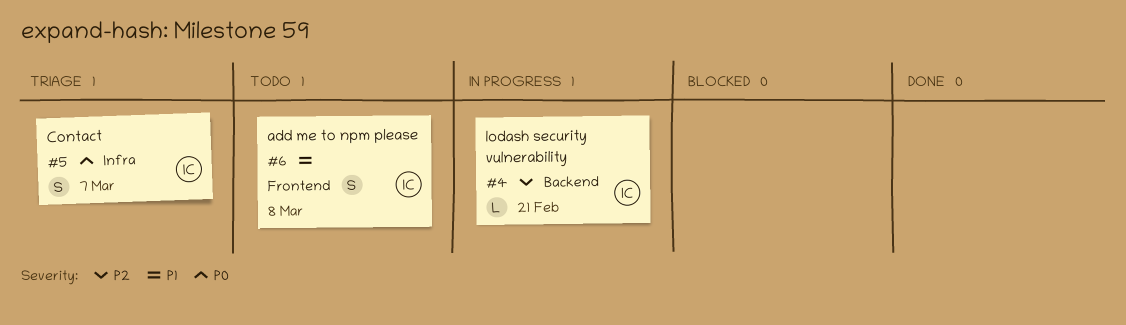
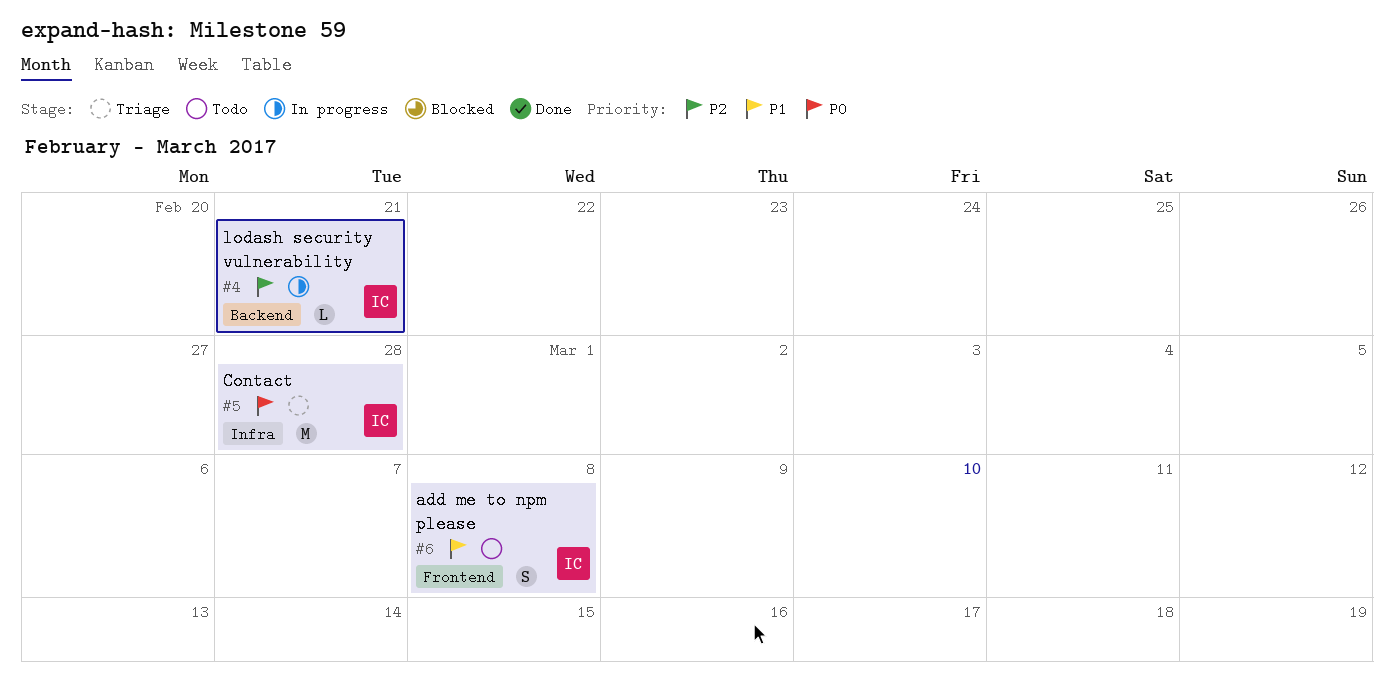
#5, estimate: S -> M
#5, due: Mar 7 -> Feb 28

